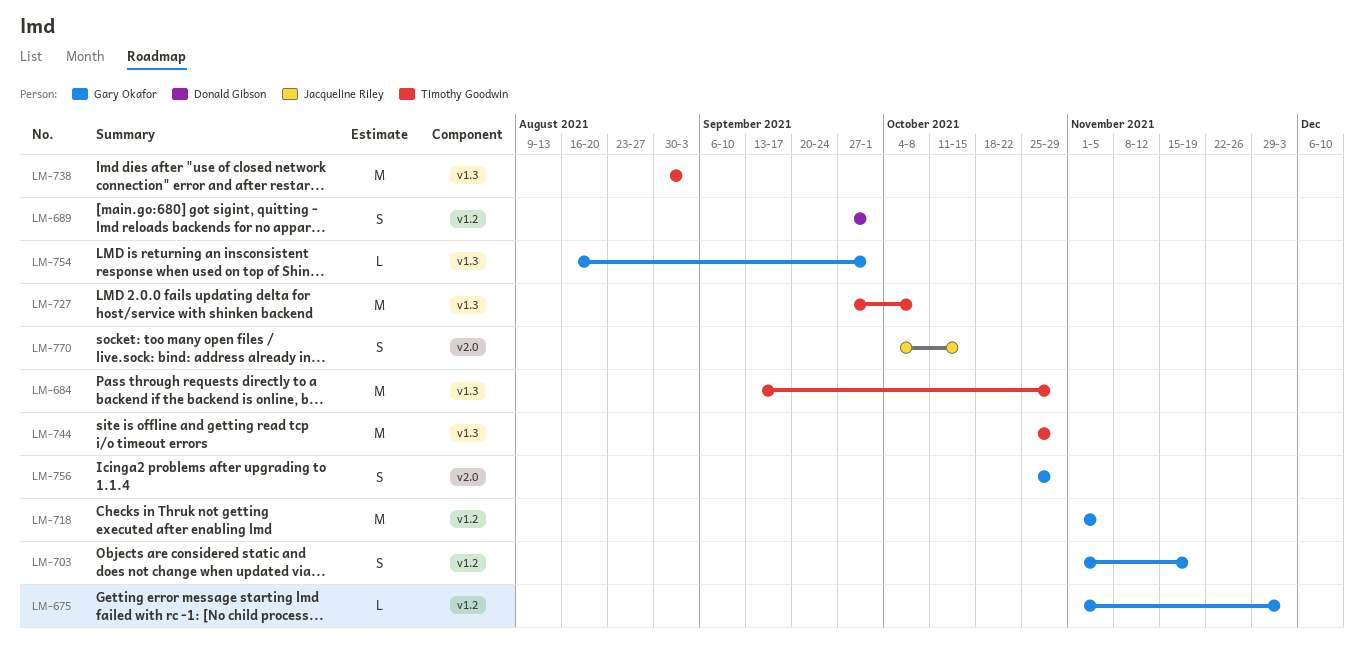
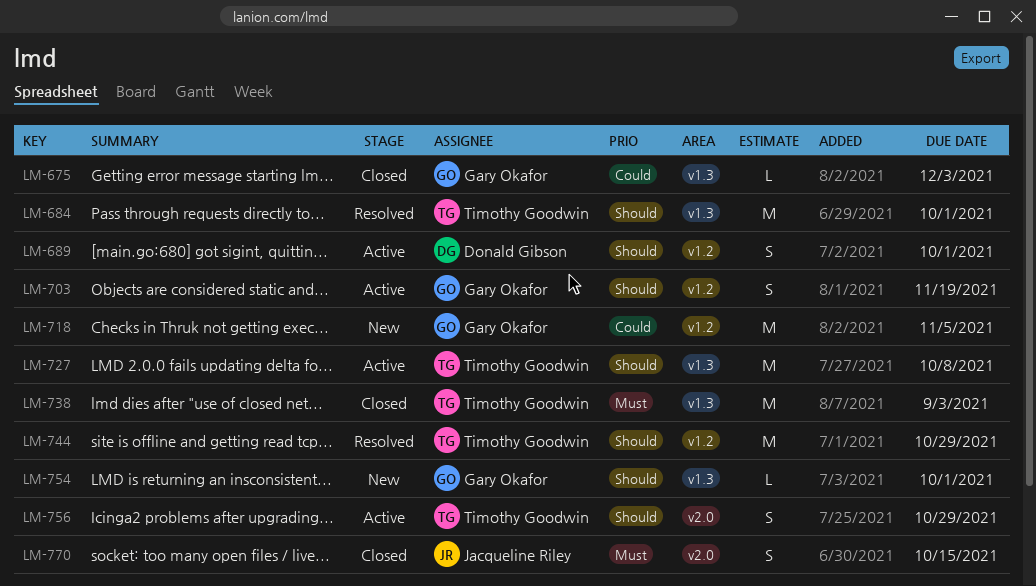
LM-675, label: v1.2 -> v1.3
LM-684, due: Oct 29 -> Oct 1
LM-744, label: v1.3 -> v1.2
LM-756, owner: Gary Okafor -> Timothy Goodwin

